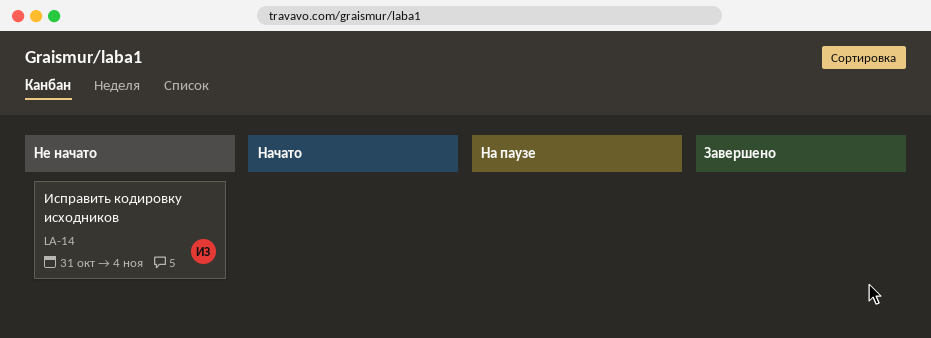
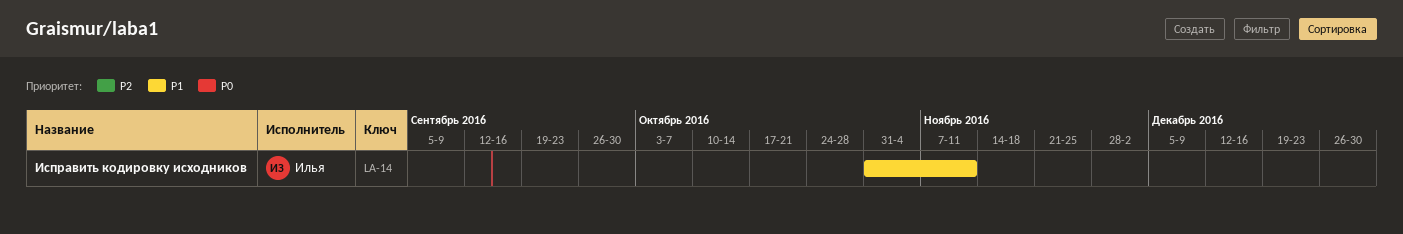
LA-14, due: Nov 4 -> Nov 11

